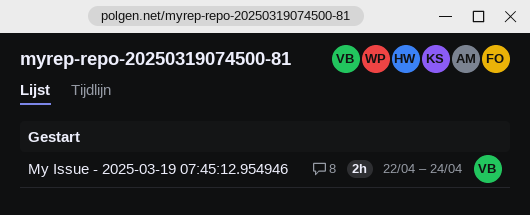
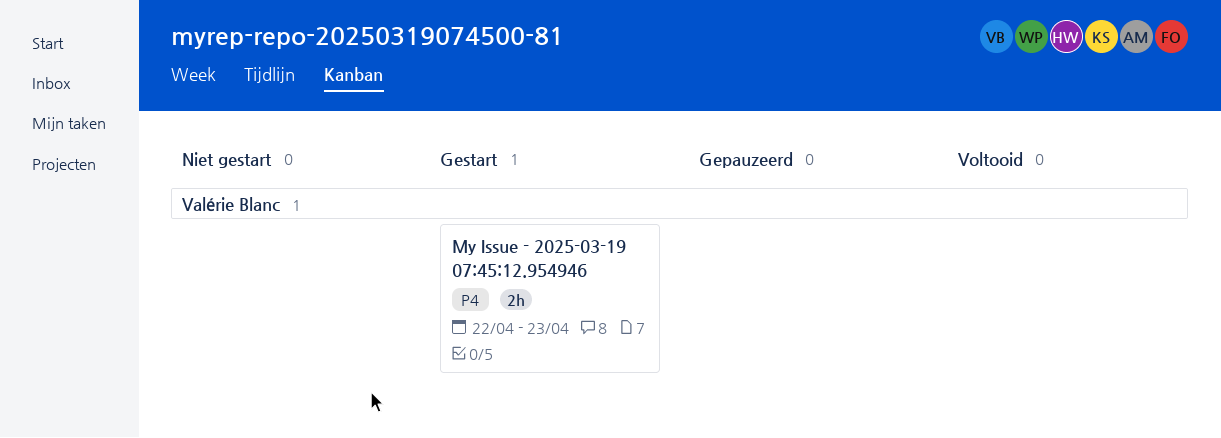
My Issue - 2025-03-19 07:45:12.954946, due: Apr 24 -> Apr 23

